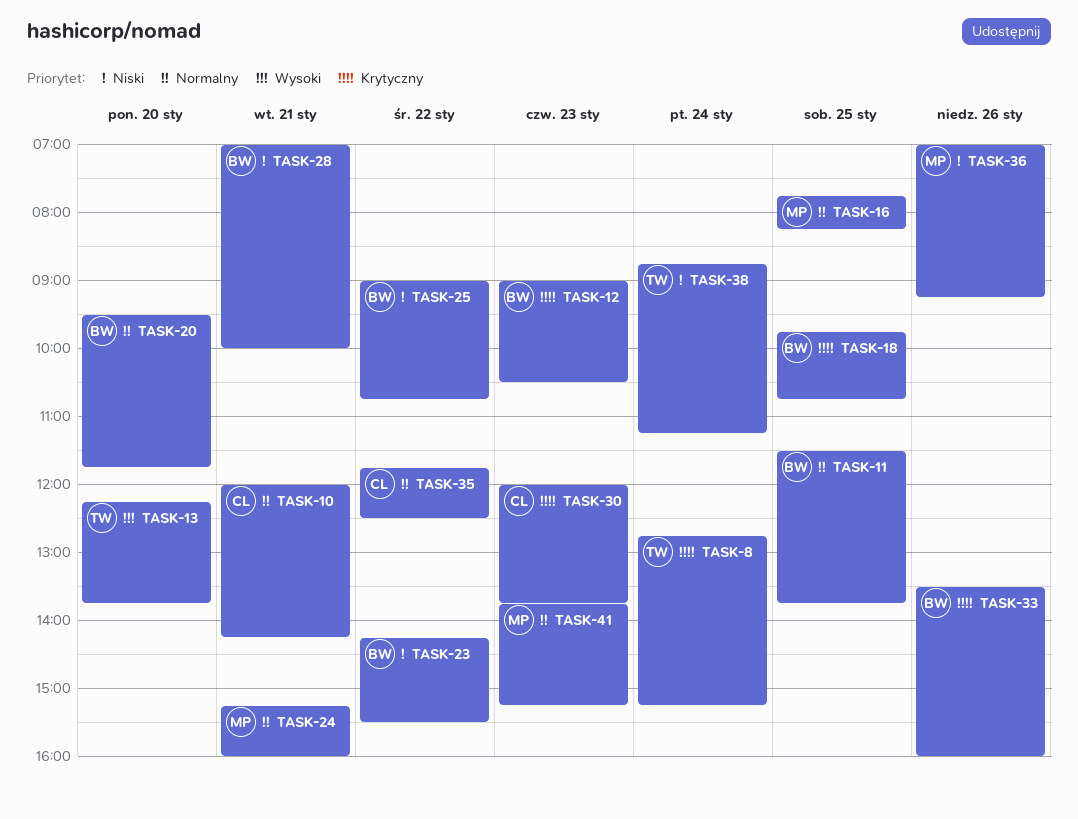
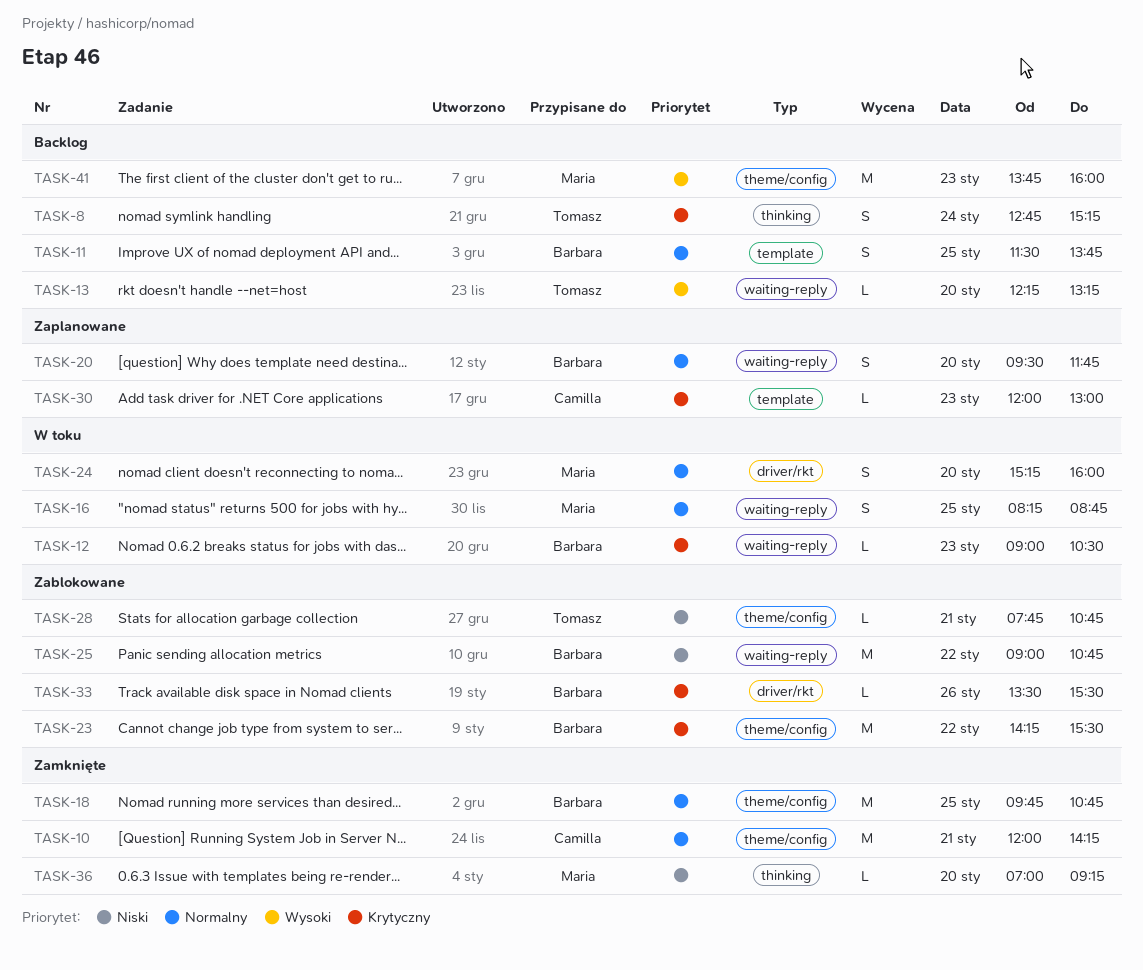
TASK-13, ends: 13:45 -> 13:15
TASK-16, begins: 07:45 -> 08:15
TASK-16, ends: 08:15 -> 08:45
TASK-18, priority: Krytyczny -> Normalny
TASK-23, priority: Niski -> Krytyczny
TASK-24, day: Jan 21 -> Jan 20
TASK-28, owner: Barbara -> Tomasz
TASK-28, begins: 07:00 -> 07:45
TASK-28, ends: 10:00 -> 10:45
TASK-30, ends: 13:45 -> 13:00
TASK-33, ends: 16:00 -> 15:30
TASK-35: present -> none
TASK-36, day: Jan 26 -> Jan 20
TASK-38: present -> none
TASK-41, priority: Normalny -> Wysoki
TASK-41, ends: 15:15 -> 16:00

